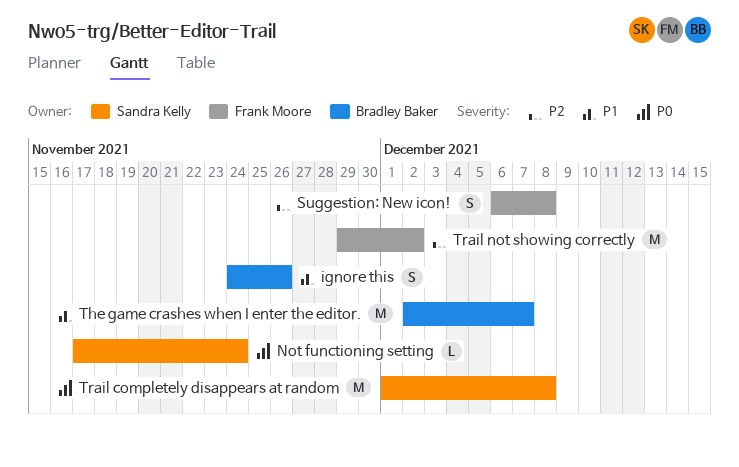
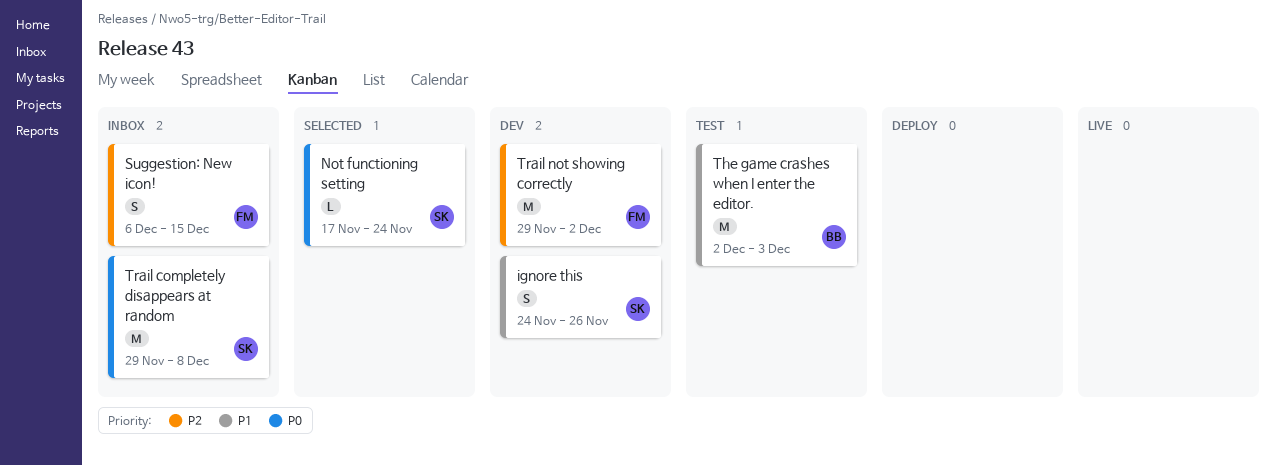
ignore this, owner: Bradley Baker -> Sandra Kelly
Suggestion: New icon!, due: Dec 8 -> Dec 15
The game crashes when I enter the editor., due: Dec 7 -> Dec 3
Trail completely disappears at random, start: Dec 1 -> Nov 29

